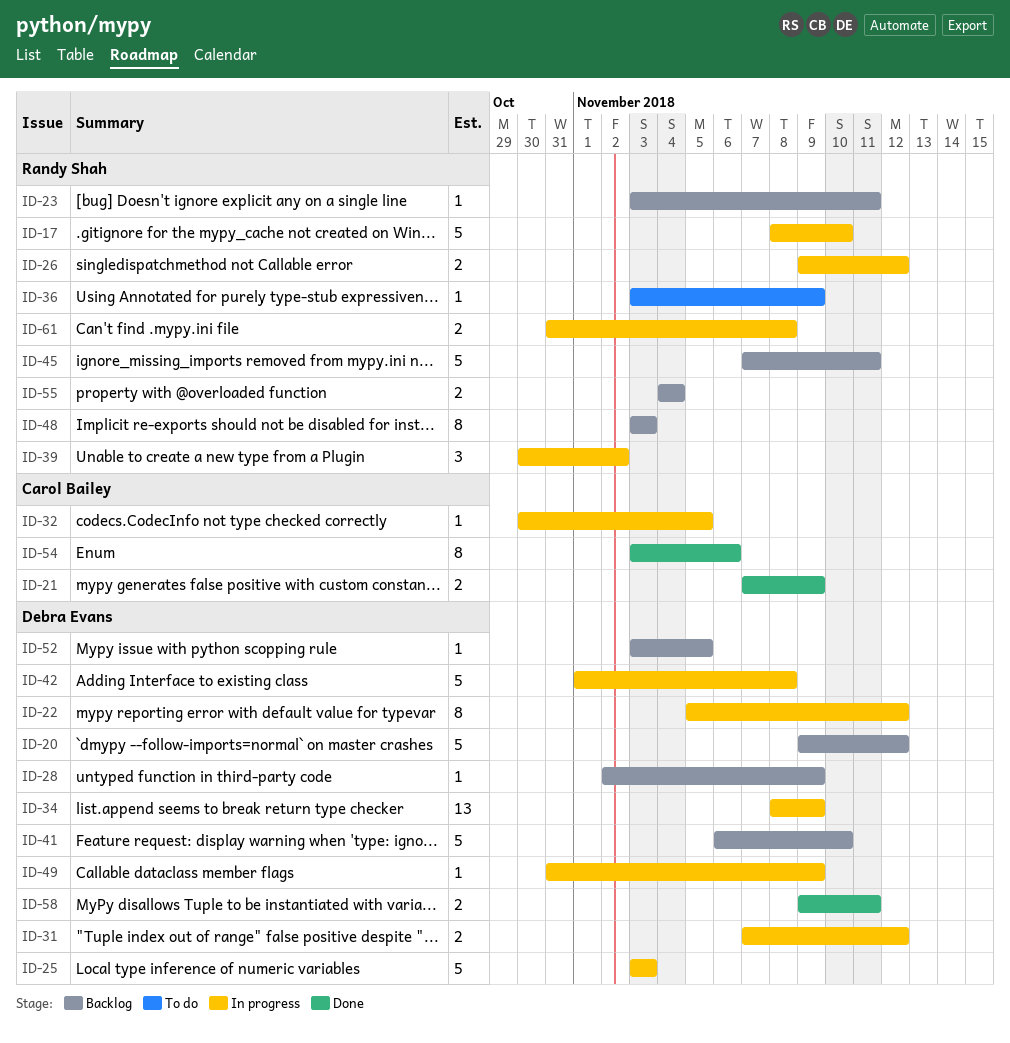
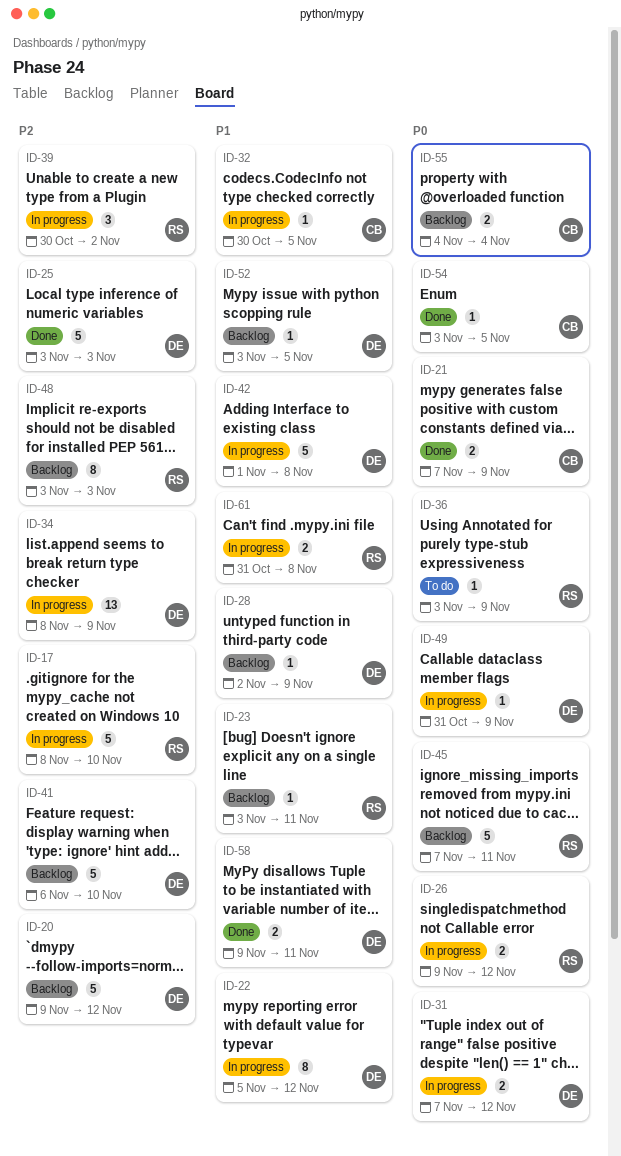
ID-25, status: In progress -> Done
ID-54, estimate: 8 -> 1
ID-54, due: Nov 6 -> Nov 5
ID-55, owner: Randy Shah -> Carol Bailey

